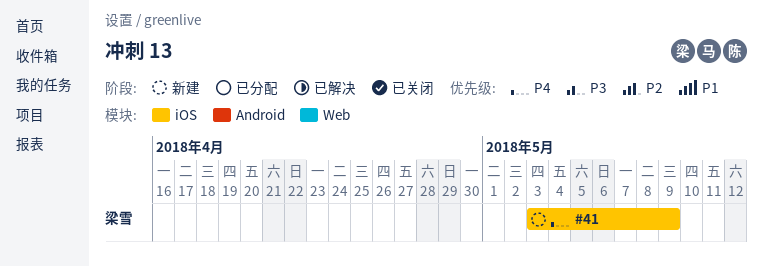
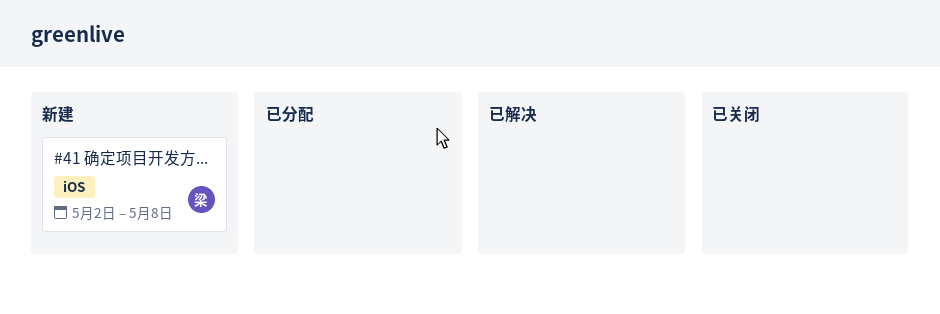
#41, start: May 3 -> May 2
#41, due: May 9 -> May 8

